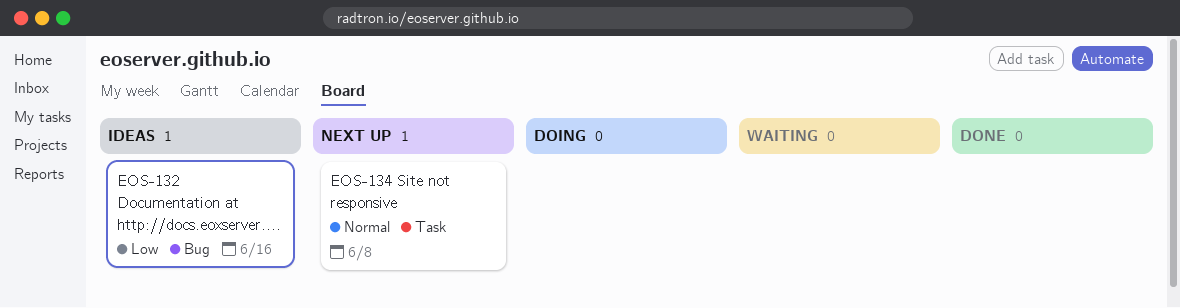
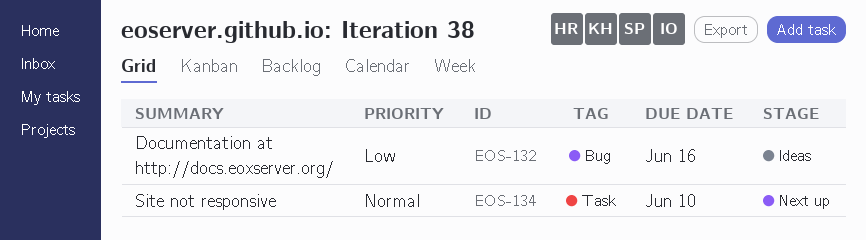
EOS-134, due: Jun 8 -> Jun 10

